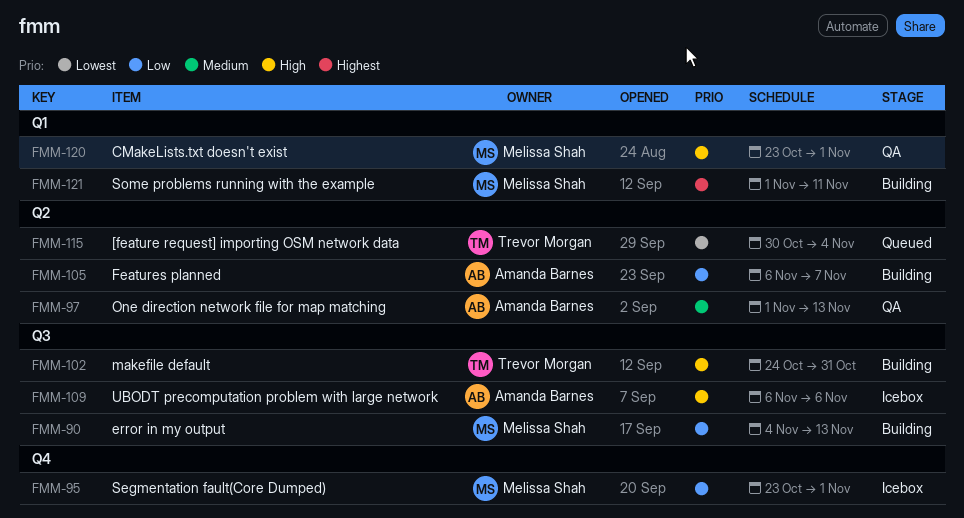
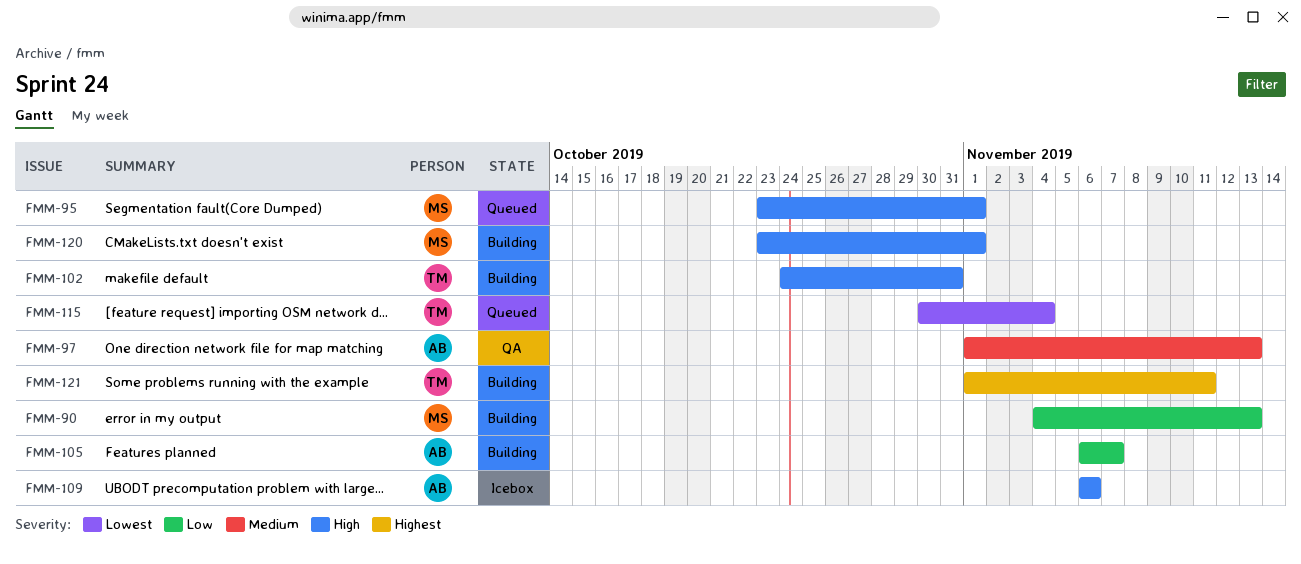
FMM-95, status: Icebox -> Queued
FMM-95, priority: Low -> High
FMM-120, status: QA -> Building
FMM-121, owner: Melissa Shah -> Trevor Morgan

